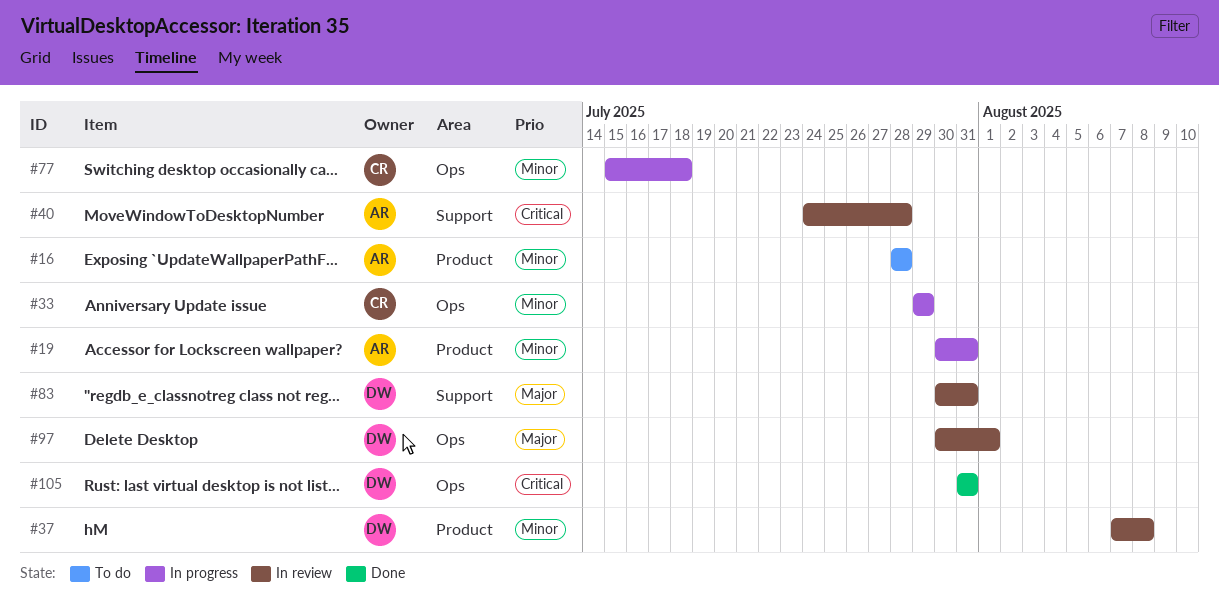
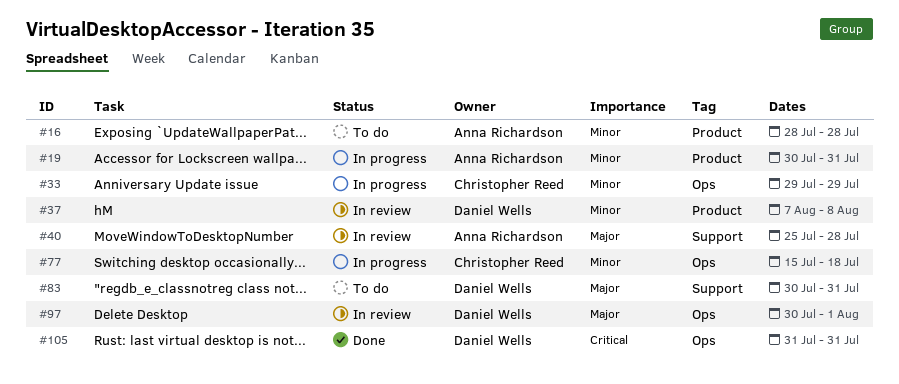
#40, priority: Critical -> Major
#40, start: Jul 24 -> Jul 25
#83, status: In review -> To do

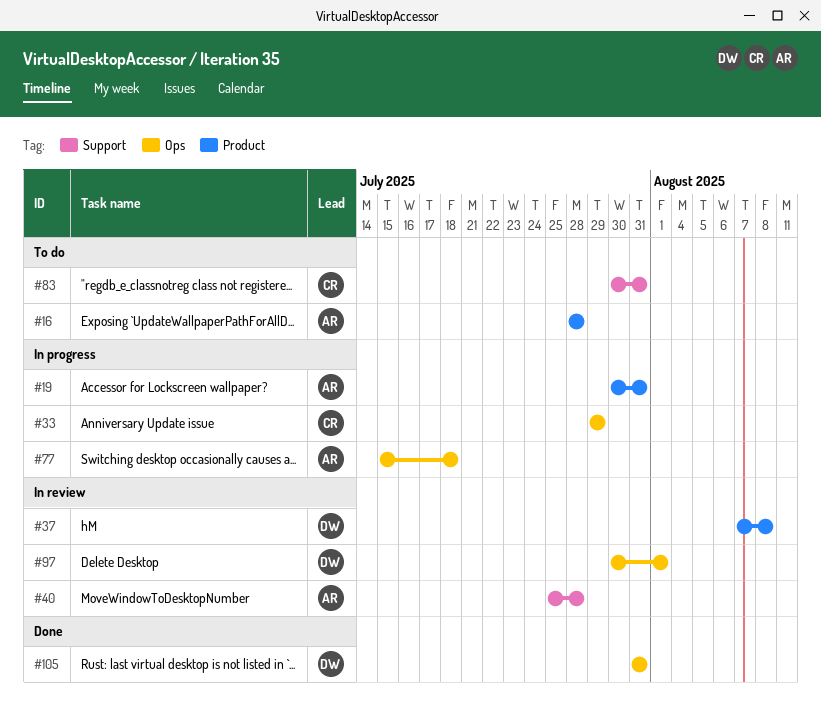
#77, owner: Christopher Reed -> Anna Richardson
#83, owner: Daniel Wells -> Christopher Reed

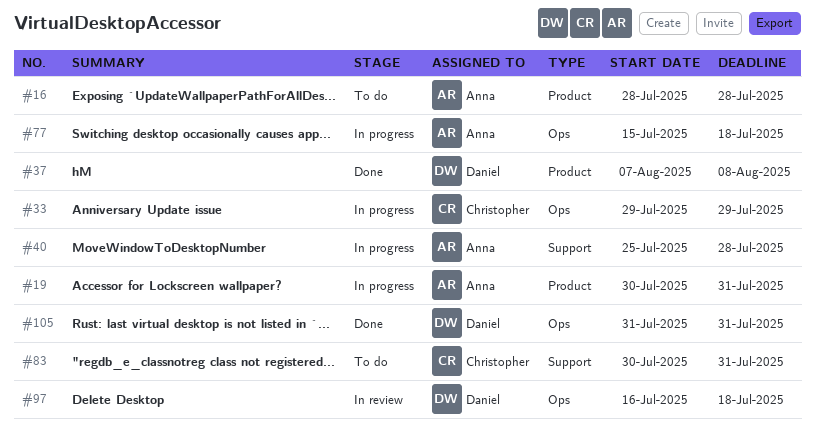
#37, status: In review -> Done
#40, status: In review -> In progress
#97, start: Jul 30 -> Jul 16
#97, due: Aug 1 -> Jul 18

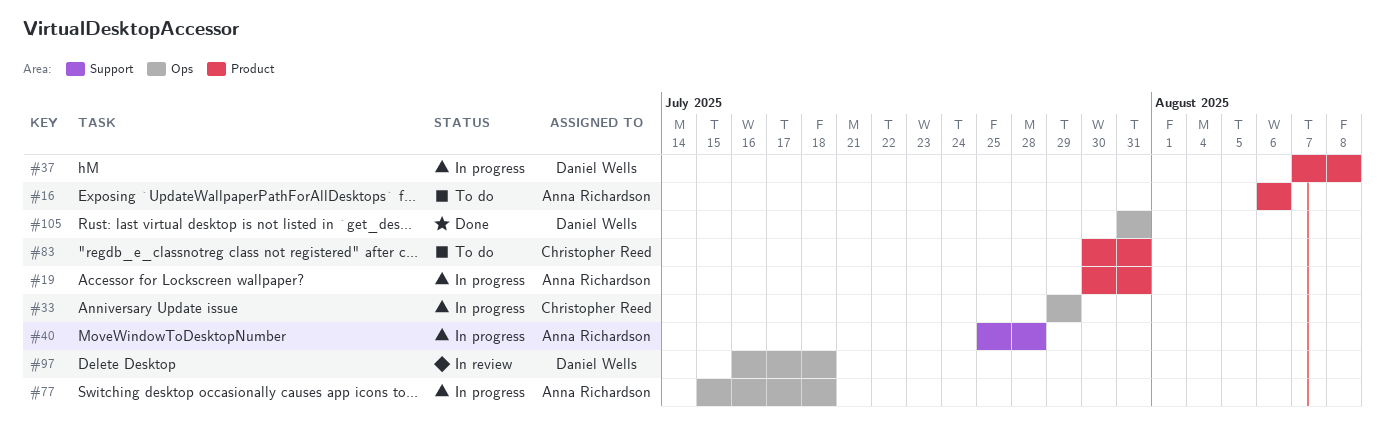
#16, start: Jul 28 -> Aug 6
#16, due: Jul 28 -> Aug 6
#37, status: Done -> In progress
#83, label: Support -> Product

